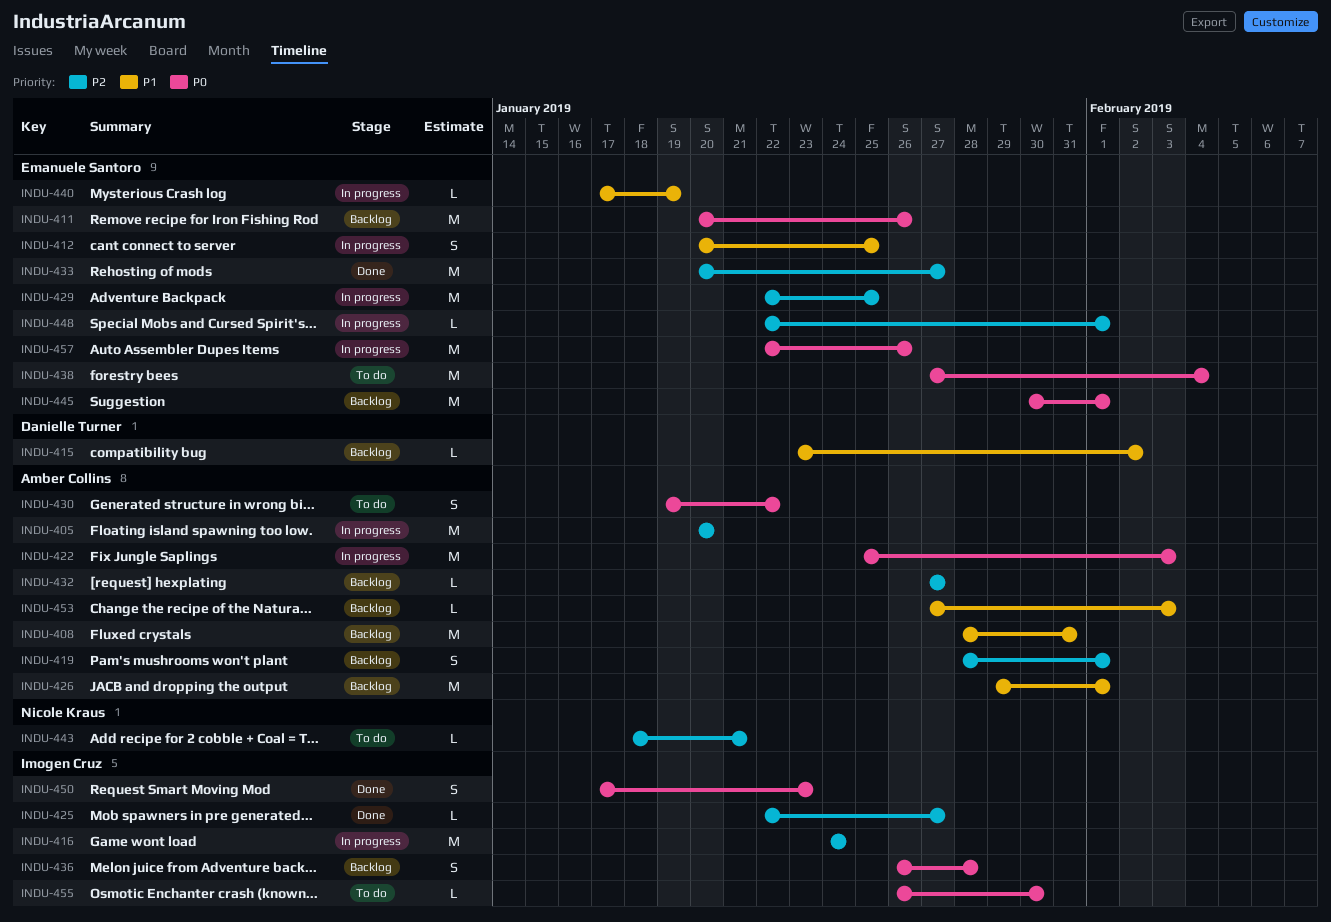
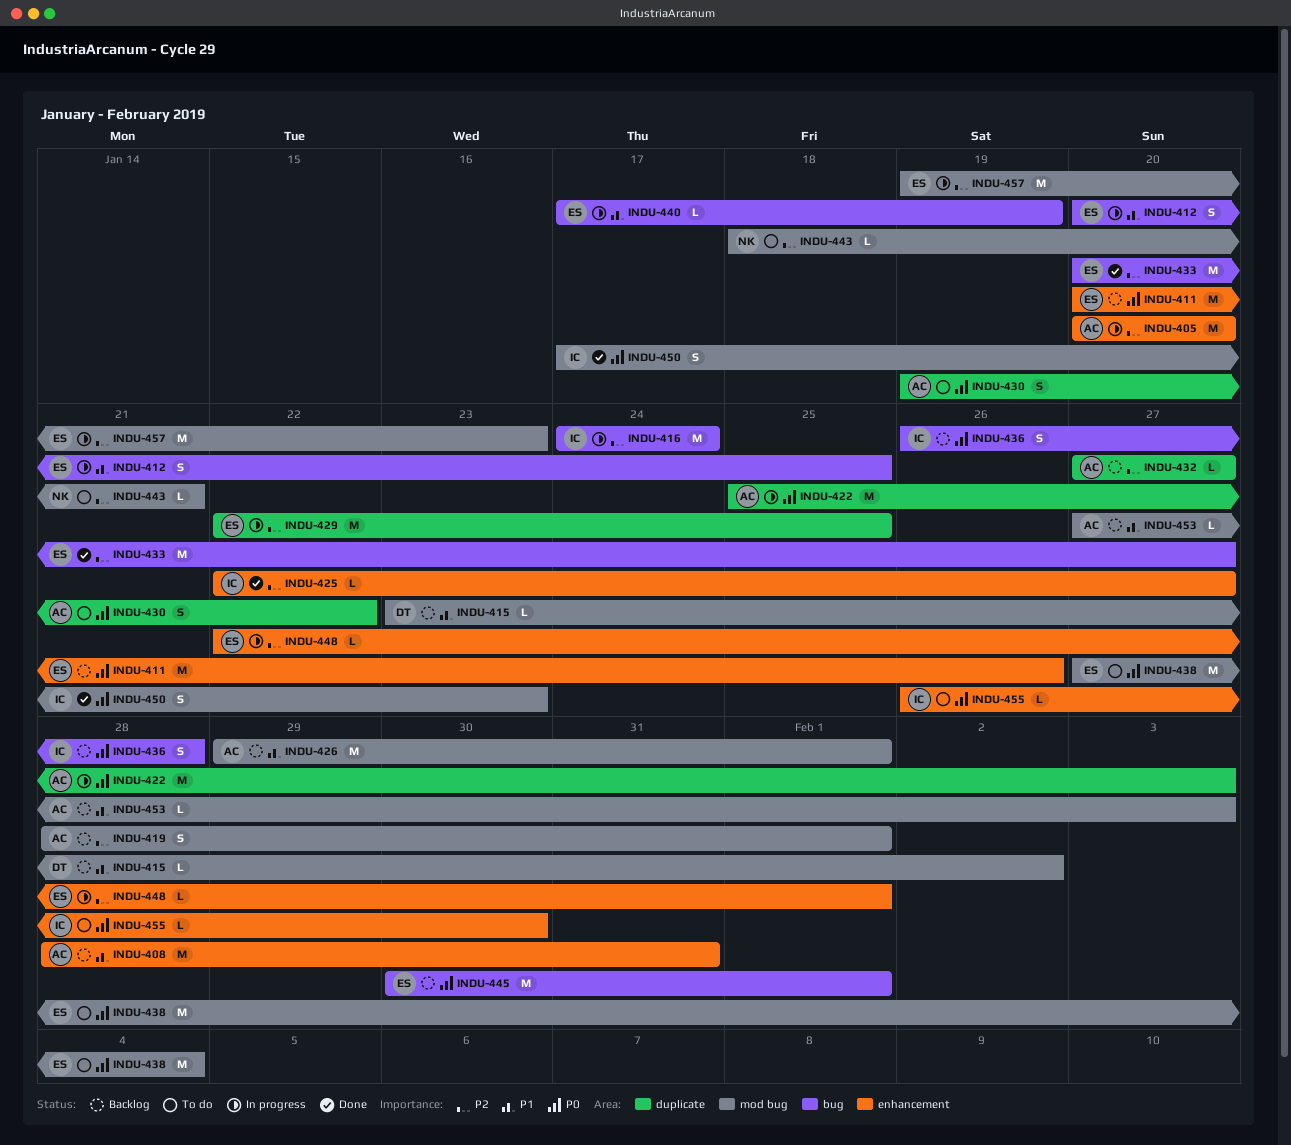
INDU-457, priority: P0 -> P2
INDU-457, start: Jan 22 -> Jan 19
INDU-457, due: Jan 26 -> Jan 23

